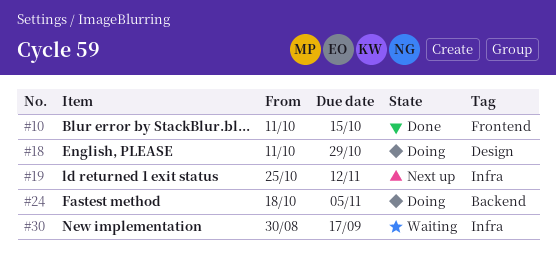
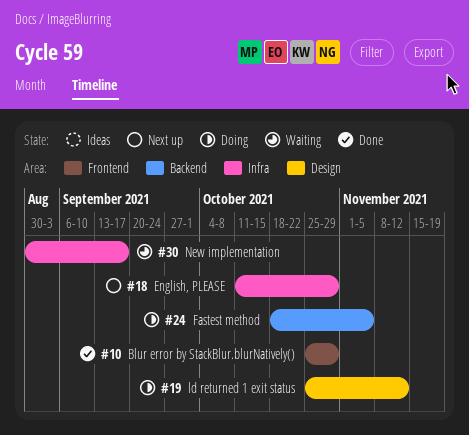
#10, start: Oct 11 -> Oct 25
#10, due: Oct 15 -> Oct 29
#18, status: Doing -> Next up
#18, label: Design -> Infra
#19, status: Next up -> Doing
#19, label: Infra -> Design

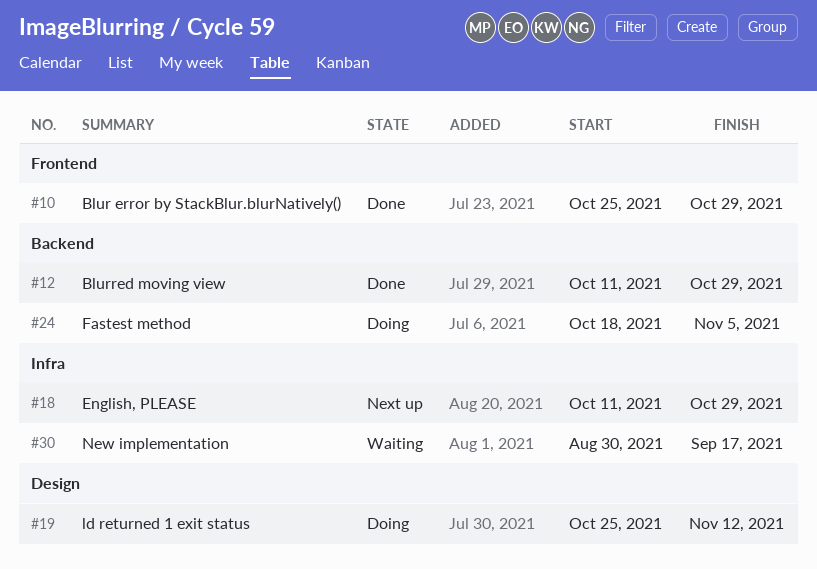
#12: none -> present

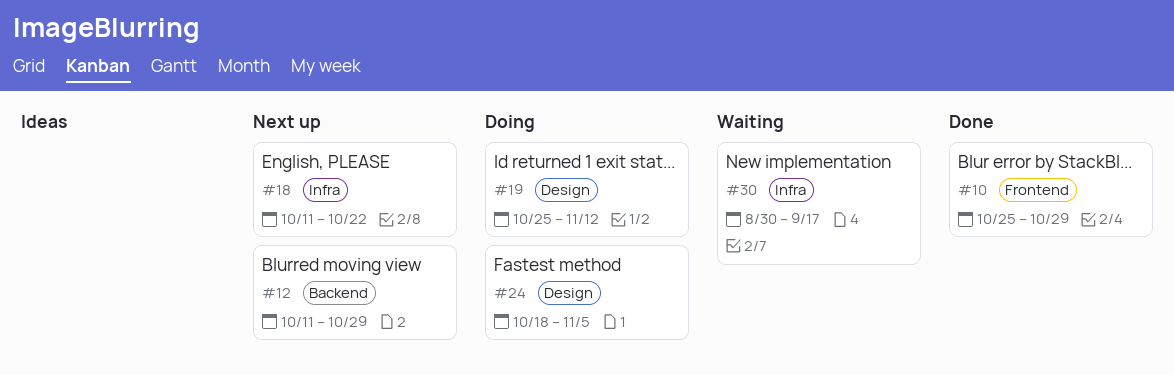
#12, status: Done -> Next up
#18, due: Oct 29 -> Oct 22
#24, label: Backend -> Design

